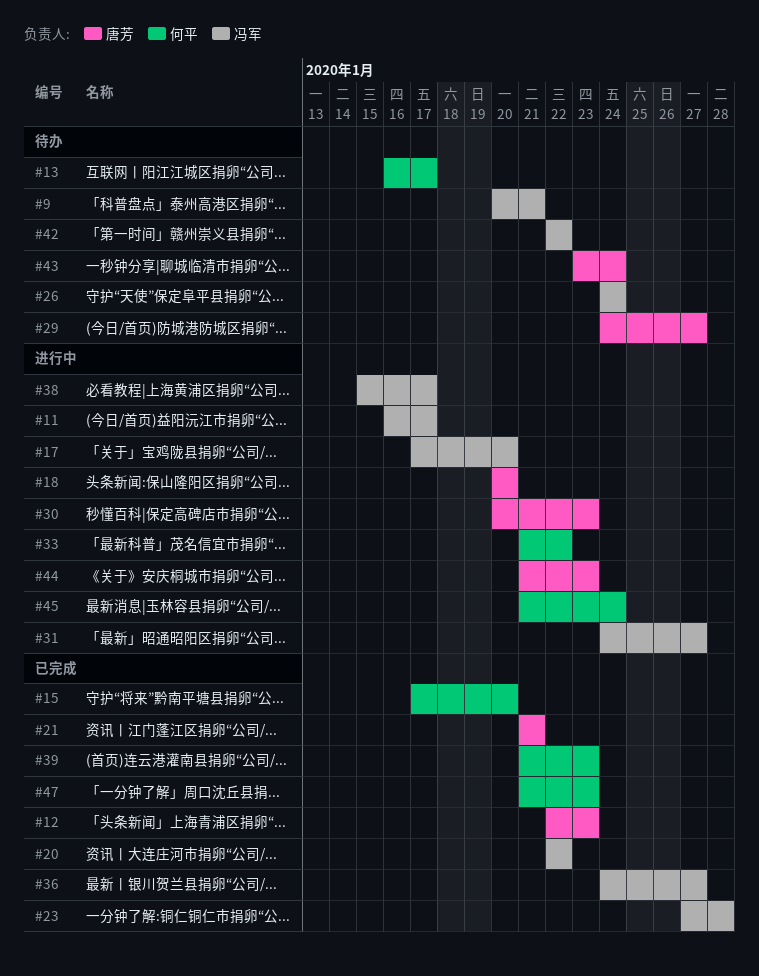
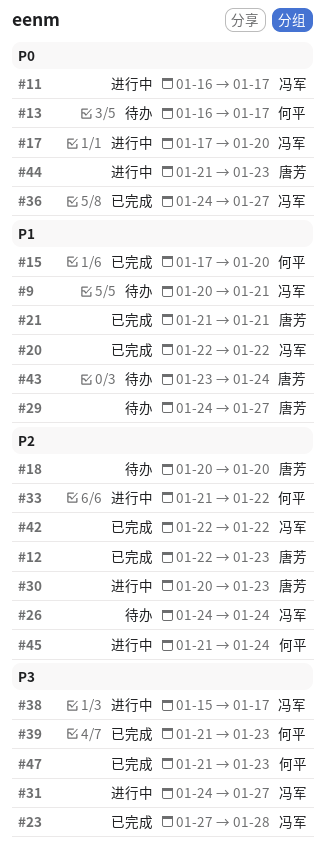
#18, status: 进行中 -> 待办
#42, status: 待办 -> 已完成

